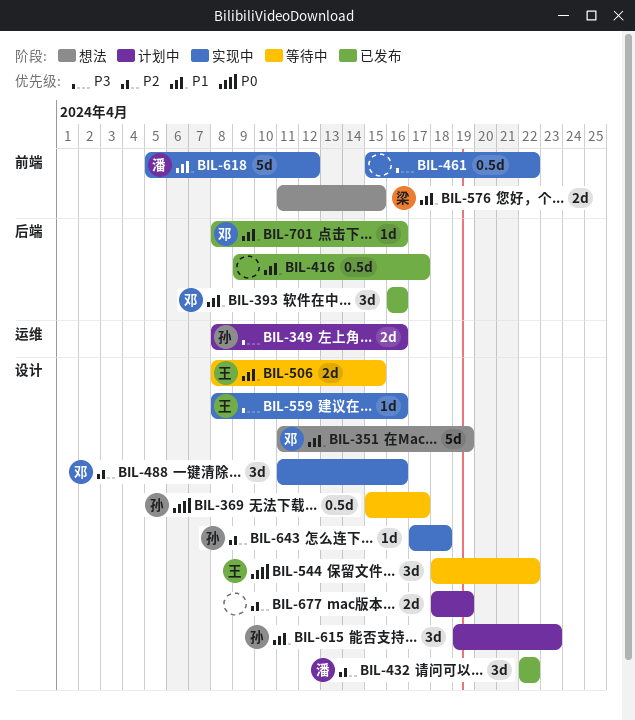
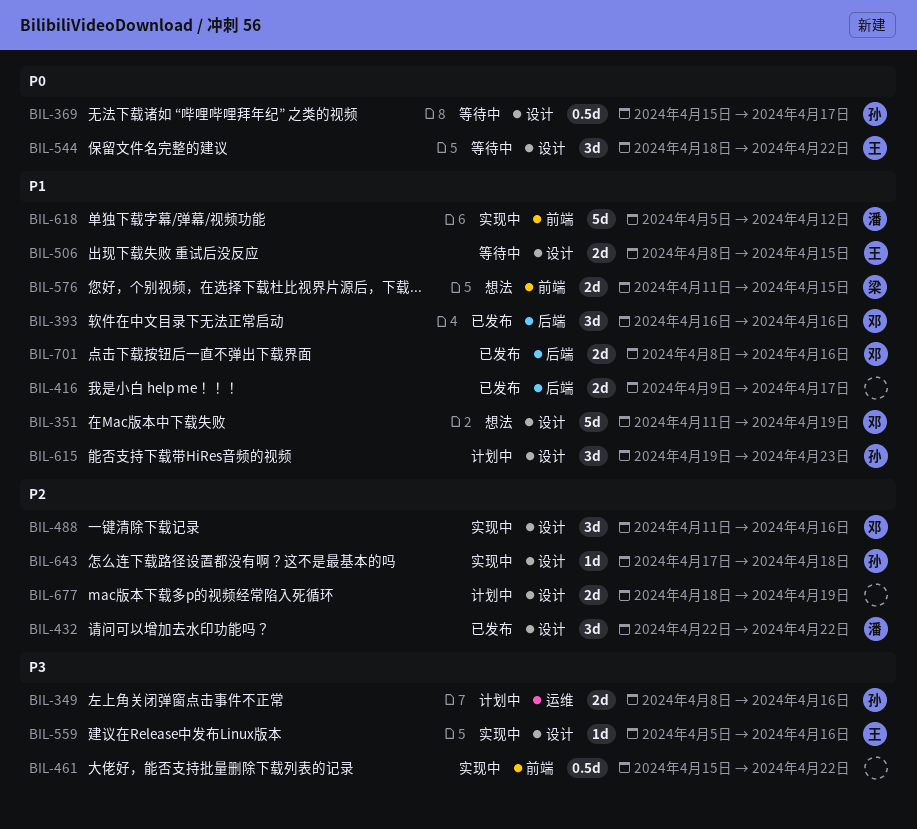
BIL-416, estimate: 0.5d -> 2d
BIL-559, start: Apr 8 -> Apr 5
BIL-701, estimate: 1d -> 2d

